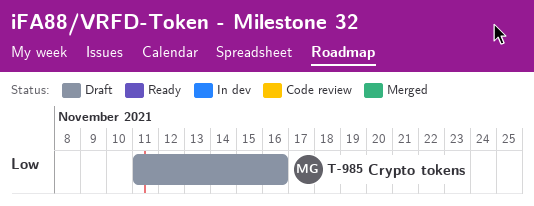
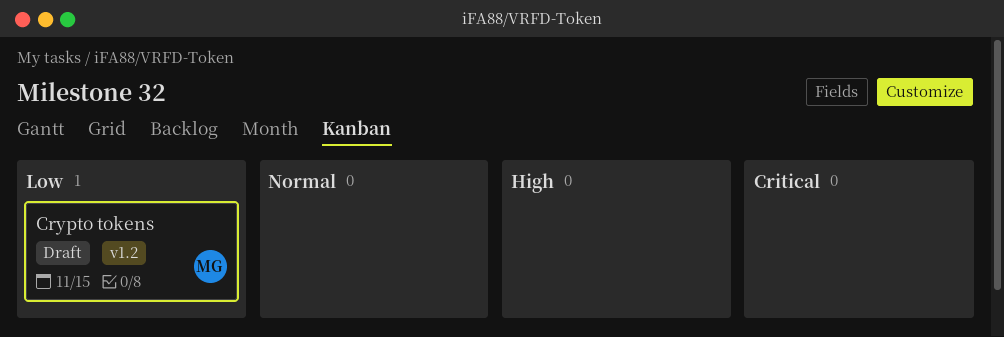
Crypto tokens, due: Nov 16 -> Nov 15

